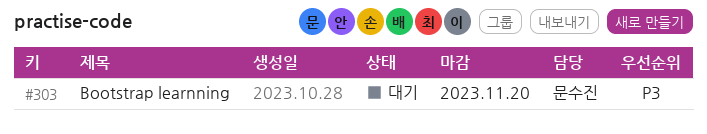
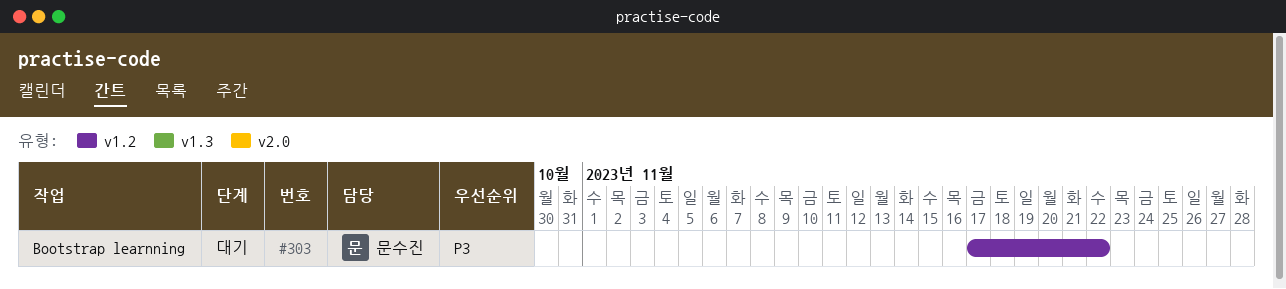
#303, due: Nov 20 -> Nov 22

